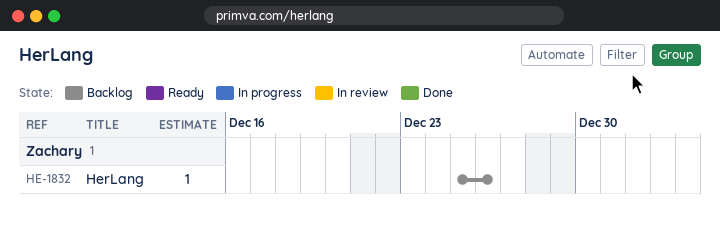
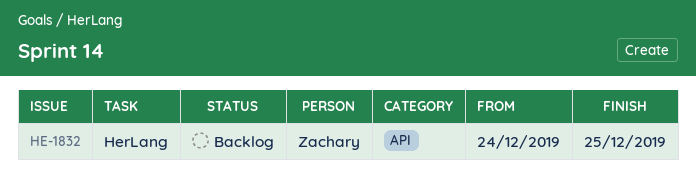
HE-1832, start: Dec 25 -> Dec 24
HE-1832, due: Dec 26 -> Dec 25

